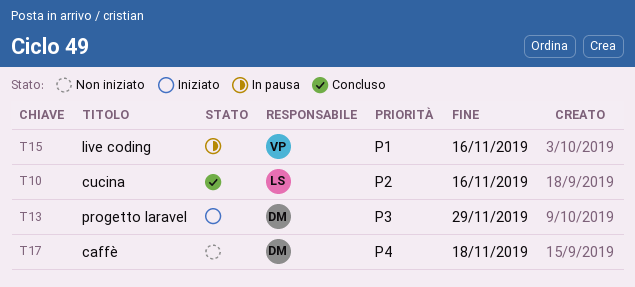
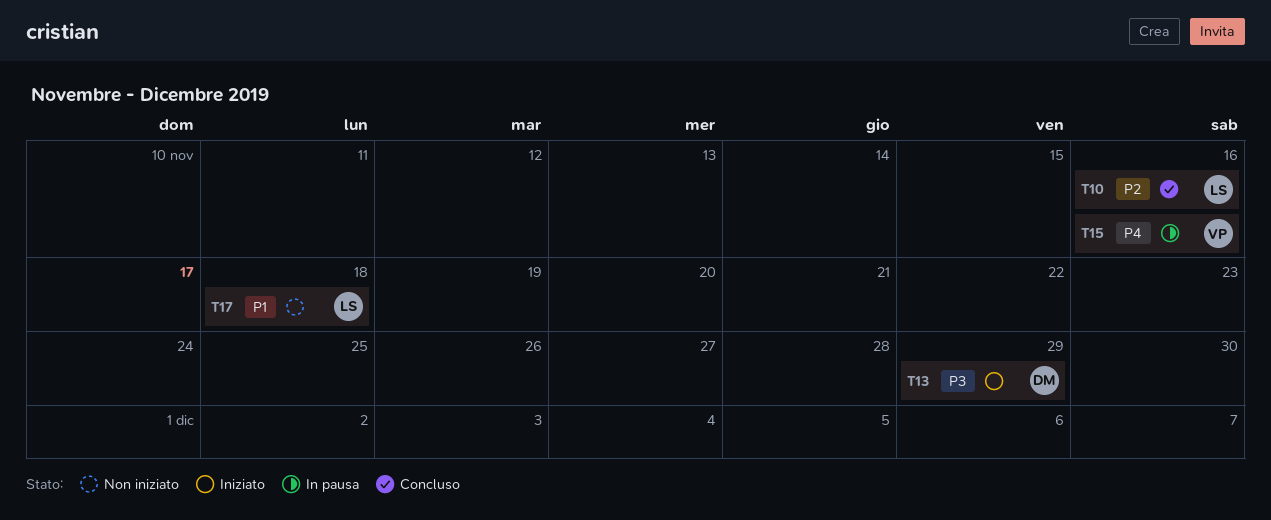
T15, priority: P1 -> P4
T17, owner: DM -> LS
T17, priority: P4 -> P1

